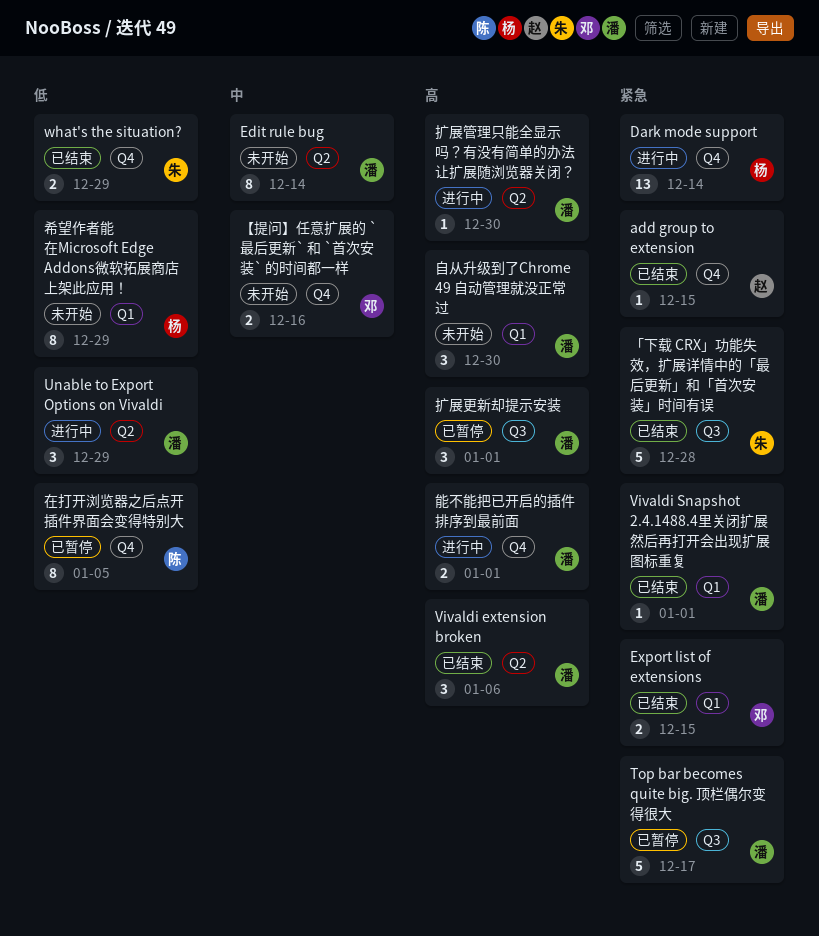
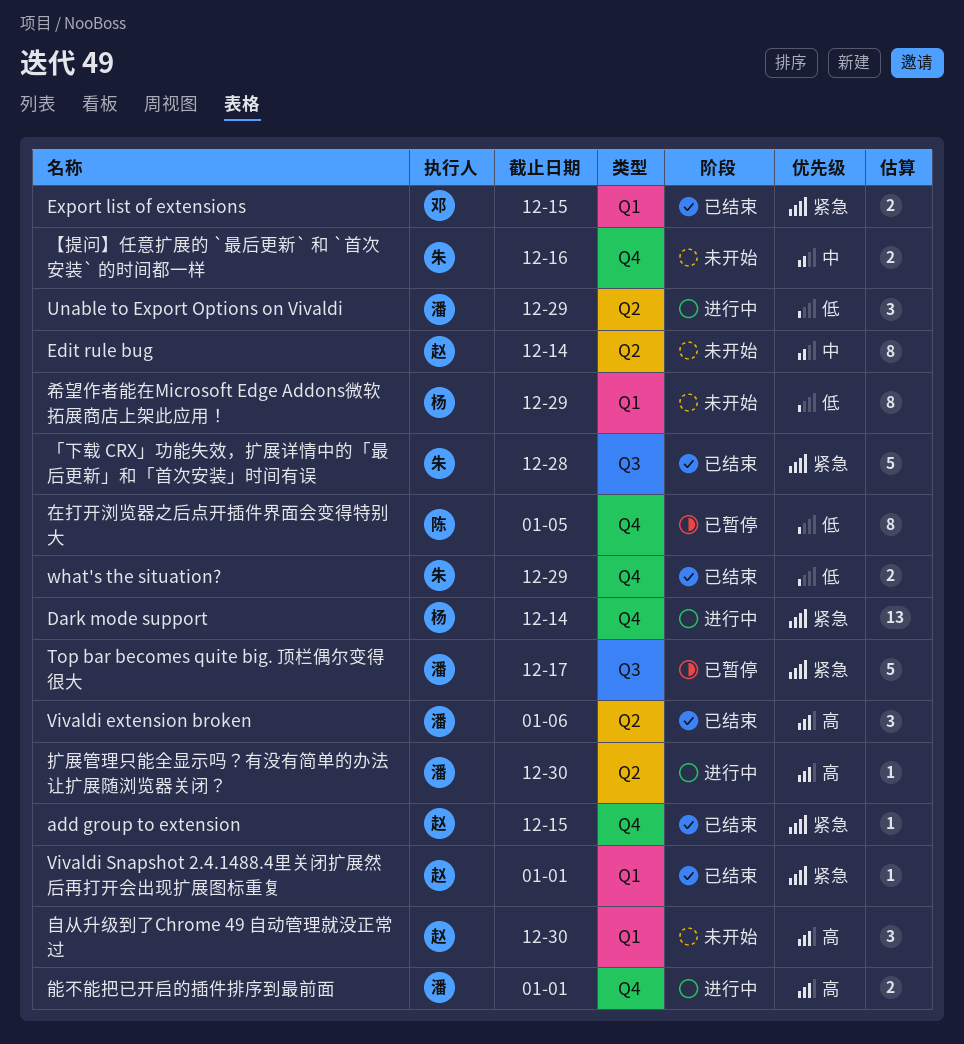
Edit rule bug, owner: 潘 -> 赵
Vivaldi Snapshot 2.4.1488.4里关闭扩展然后再打开会出现扩展图标重复, owner: 潘 -> 赵
【提问】任意扩展的 `最后更新` 和 `首次安装` 的时间都一样, owner: 邓 -> 朱
扩展更新却提示安装: present -> none
自从升级到了Chrome 49 自动管理就没正常过, owner: 潘 -> 赵

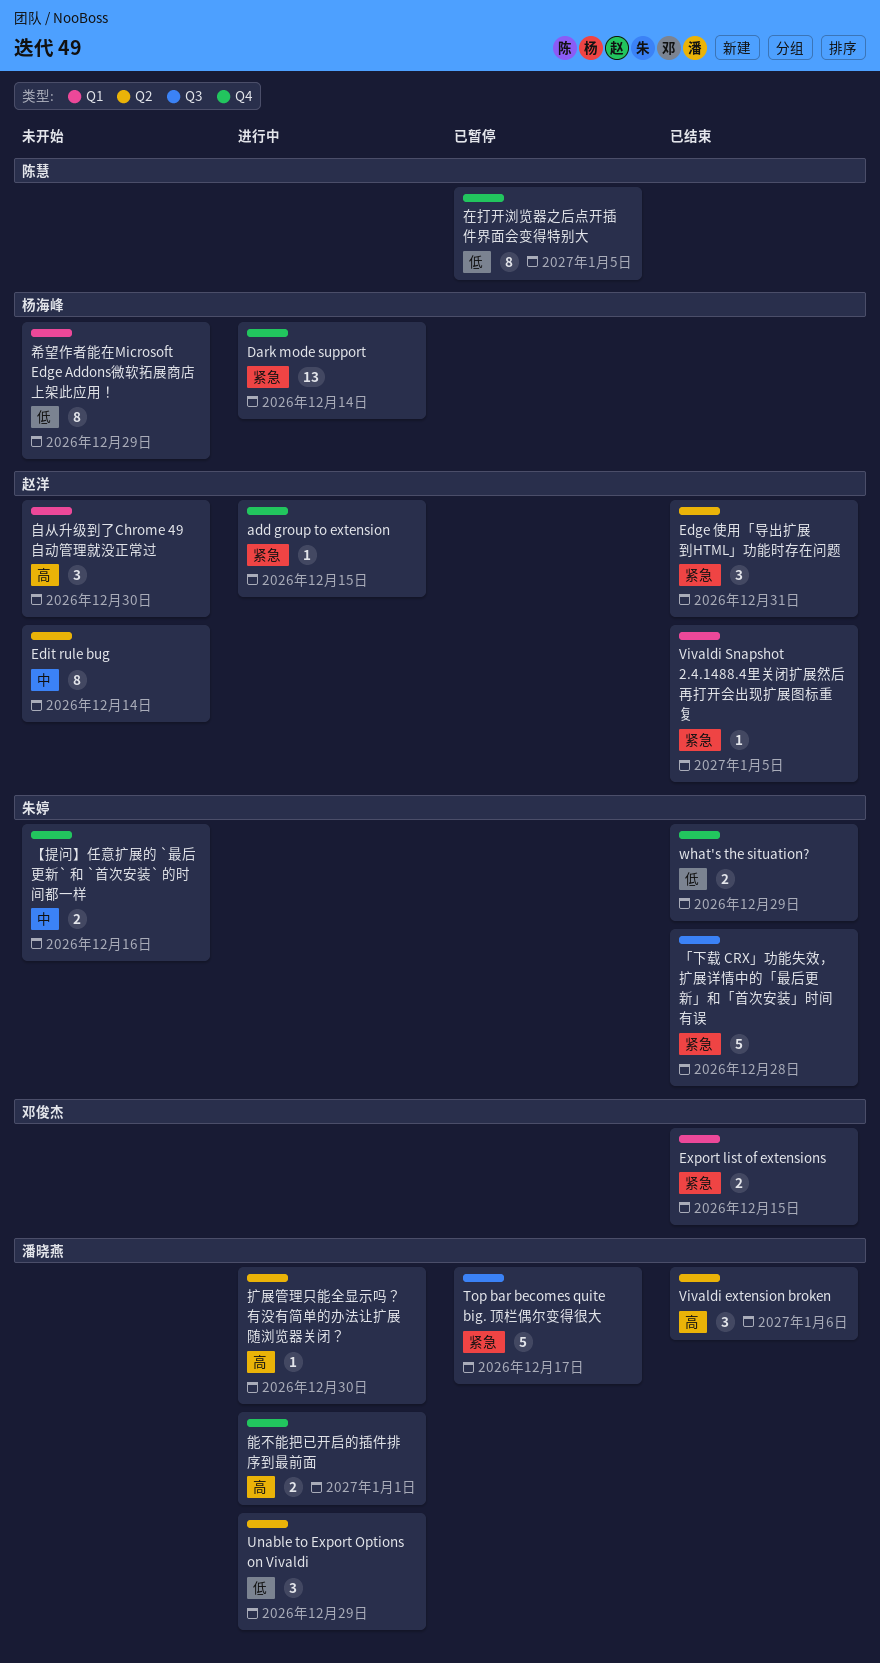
add group to extension, status: 已结束 -> 进行中
Edge 使用「导出扩展到HTML」功能时存在问题: none -> present
Vivaldi Snapshot 2.4.1488.4里关闭扩展然后再打开会出现扩展图标重复, due: Jan 1 -> Jan 5

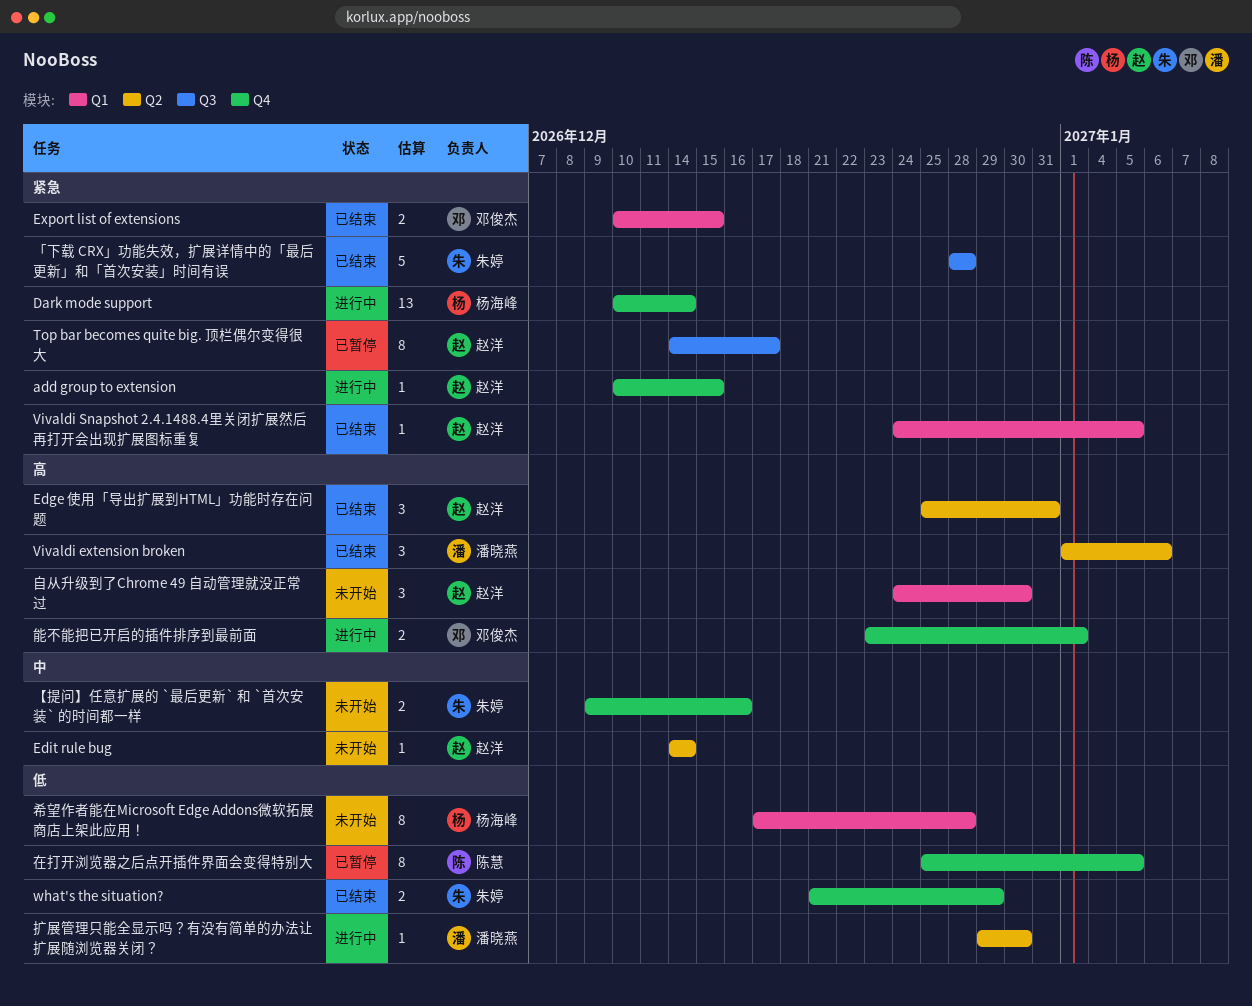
Edge 使用「导出扩展到HTML」功能时存在问题, priority: 紧急 -> 高
Edit rule bug, estimate: 8 -> 1
Top bar becomes quite big. 顶栏偶尔变得很大, owner: 潘晓燕 -> 赵洋
Top bar becomes quite big. 顶栏偶尔变得很大, estimate: 5 -> 8
Unable to Export Options on Vivaldi: present -> none
希望作者能在Microsoft Edge Addons微软拓展商店上架此应用！, due: Dec 29 -> Dec 28
扩展管理只能全显示吗？有没有简单的办法让扩展随浏览器关闭？, priority: 高 -> 低
能不能把已开启的插件排序到最前面, owner: 潘晓燕 -> 邓俊杰

